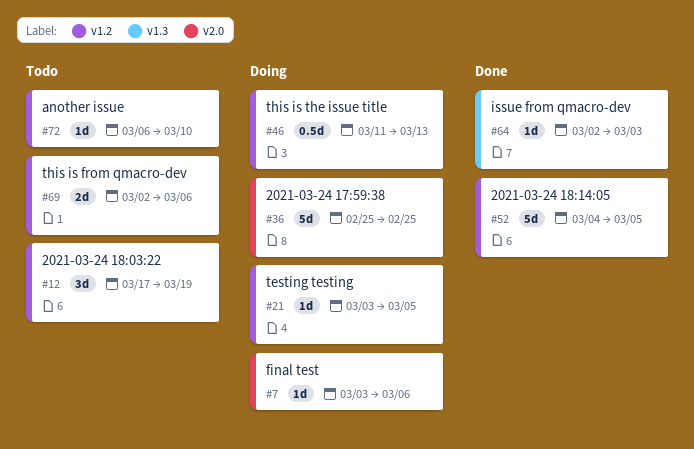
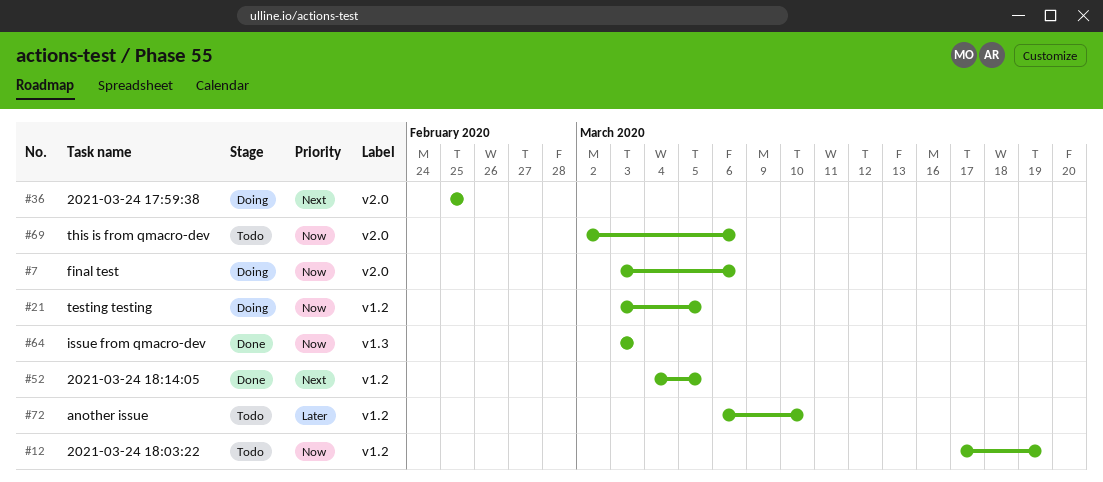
#46: present -> none
#64, start: Mar 2 -> Mar 3
#69, label: v1.2 -> v2.0

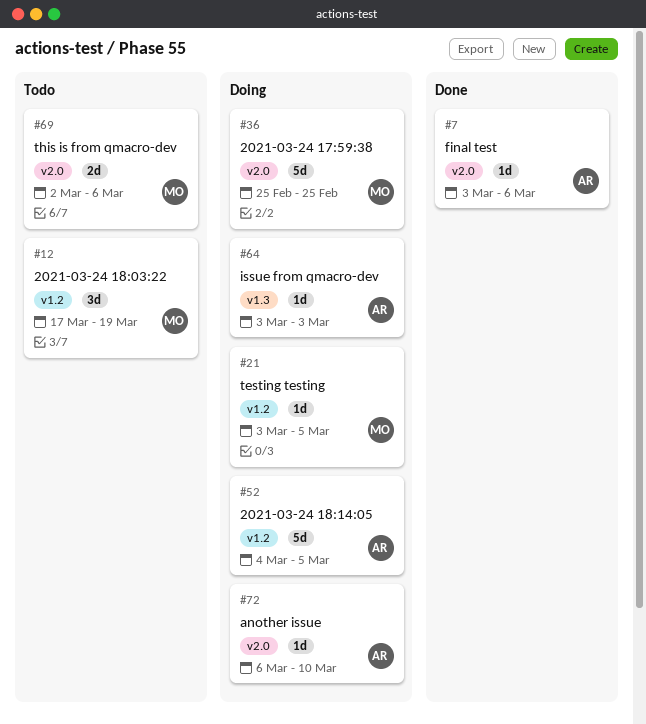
#7, status: Doing -> Done
#52, status: Done -> Doing
#64, status: Done -> Doing
#72, status: Todo -> Doing
#72, label: v1.2 -> v2.0

